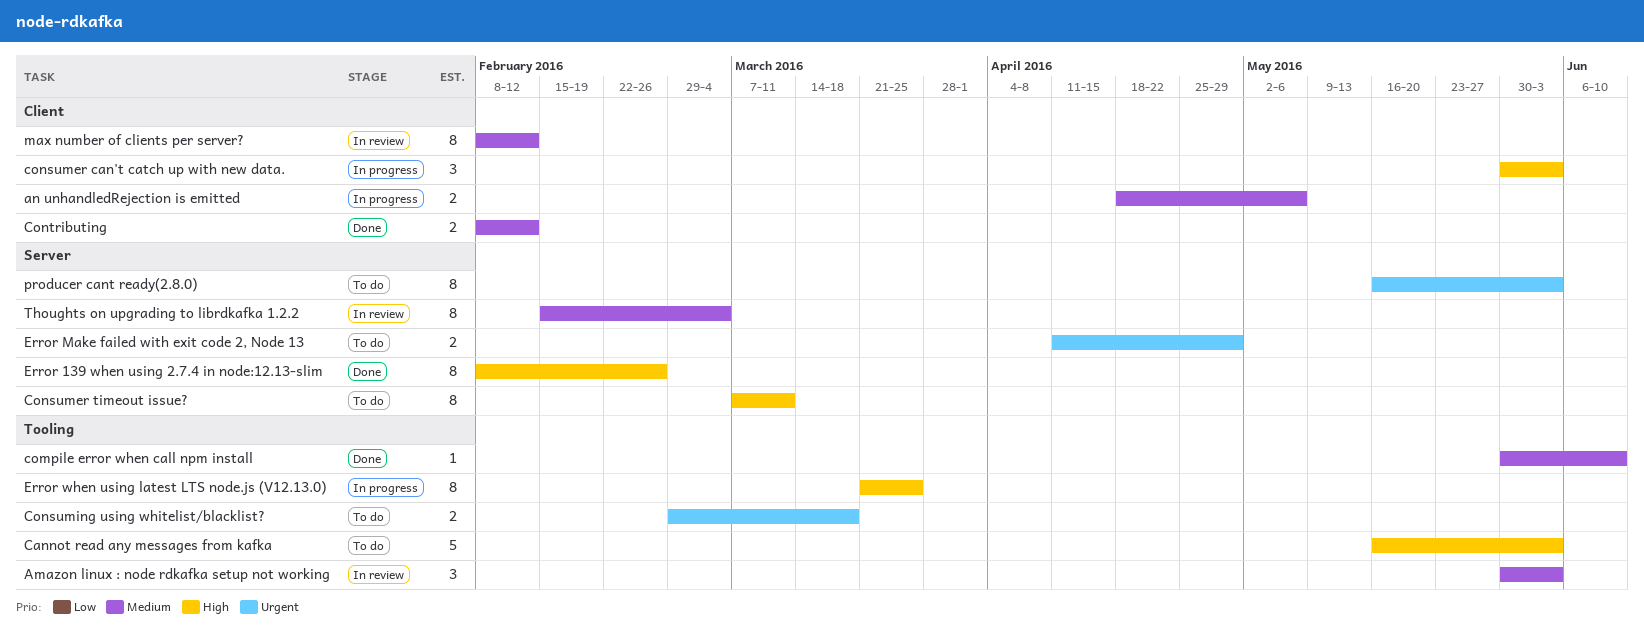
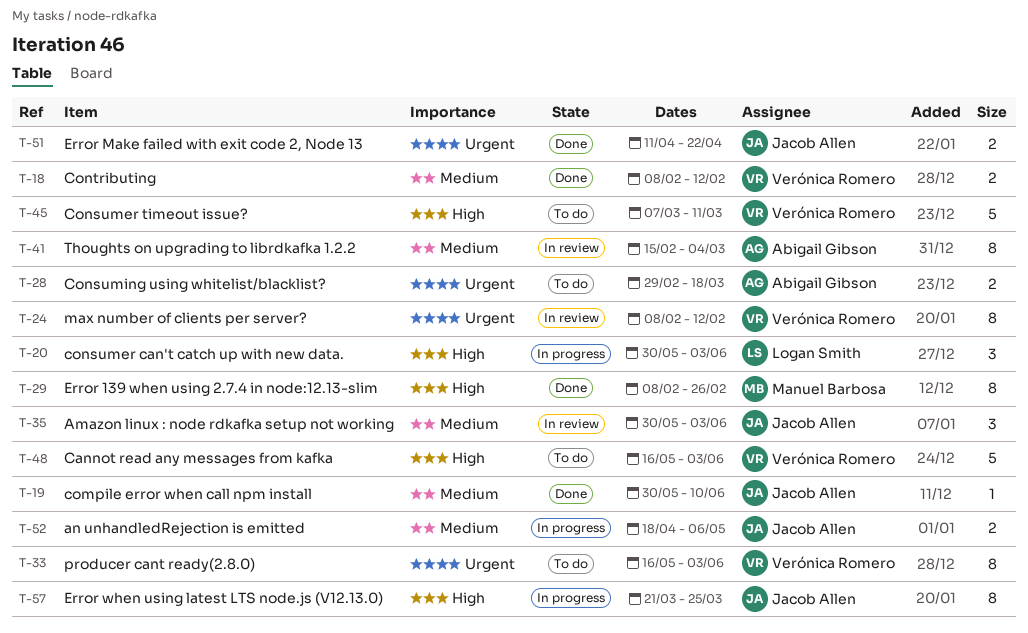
Consumer timeout issue?, estimate: 8 -> 5
Error Make failed with exit code 2, Node 13, status: To do -> Done
Error Make failed with exit code 2, Node 13, due: Apr 29 -> Apr 22
max number of clients per server?, priority: Medium -> Urgent

